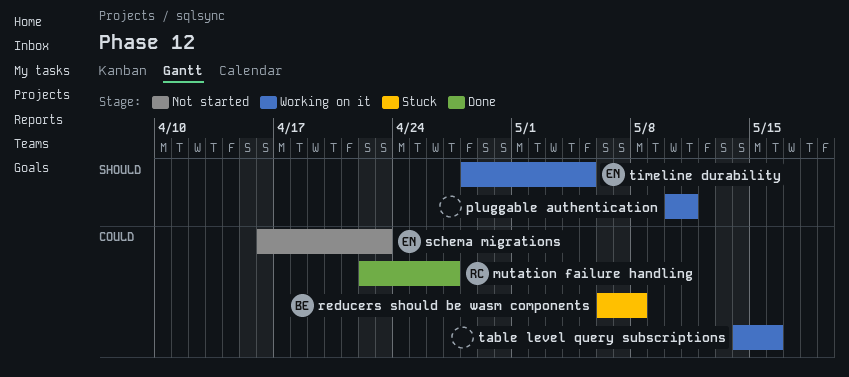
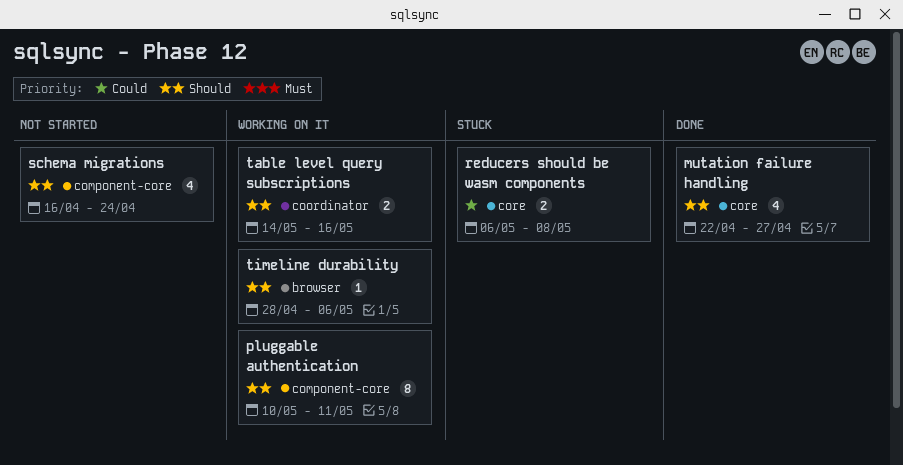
mutation failure handling, priority: Could -> Should
schema migrations, priority: Could -> Should
schema migrations, due: Apr 23 -> Apr 24
table level query subscriptions, priority: Could -> Should
timeline durability, due: May 5 -> May 6

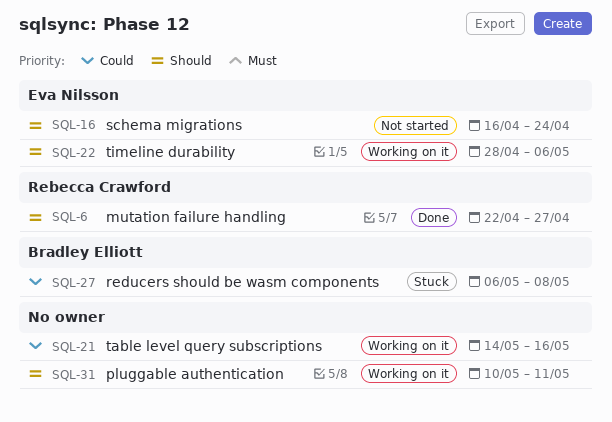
table level query subscriptions, priority: Should -> Could

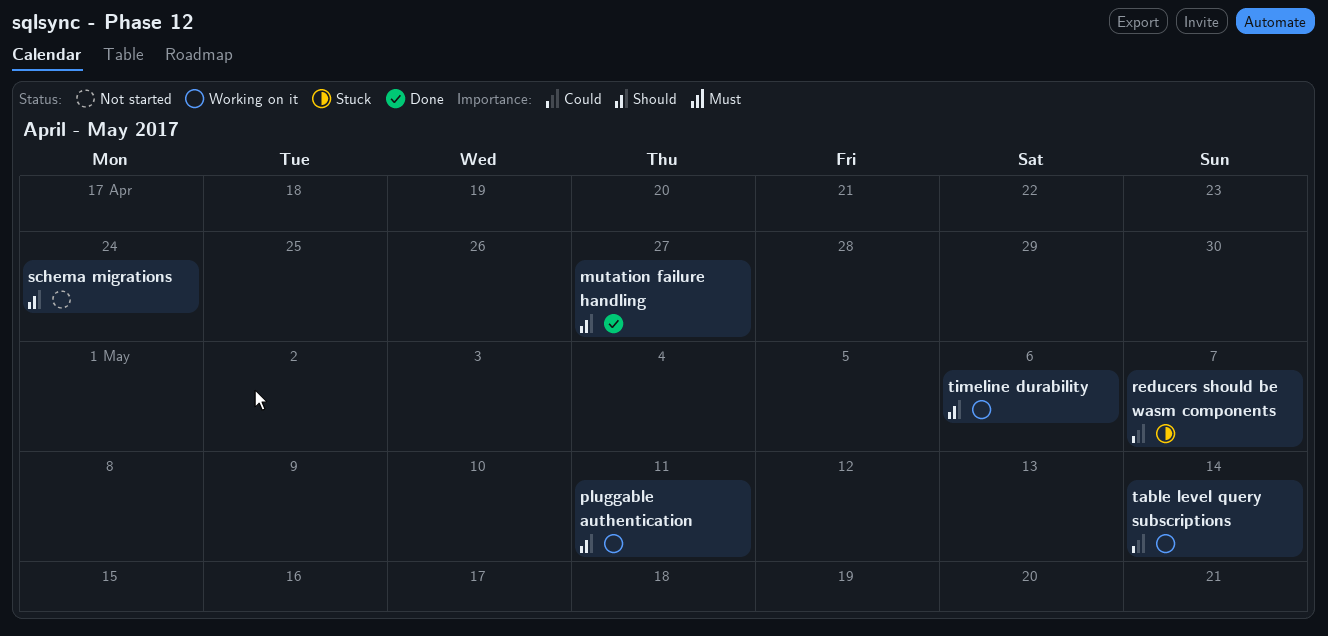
reducers should be wasm components, due: May 8 -> May 7
table level query subscriptions, due: May 16 -> May 14

